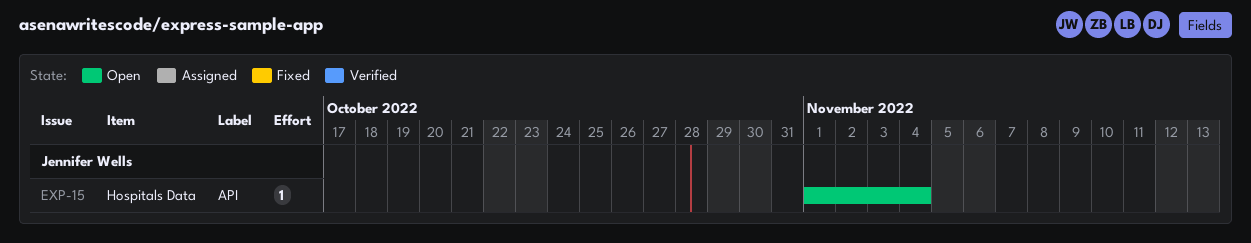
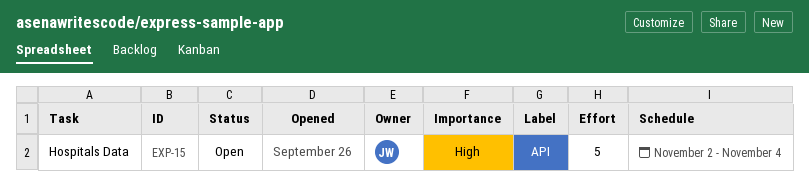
EXP-15, estimate: 1 -> 5
EXP-15, start: Nov 1 -> Nov 2

